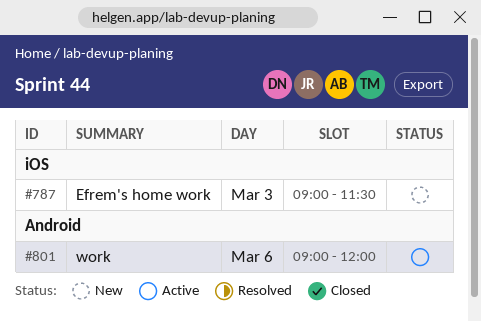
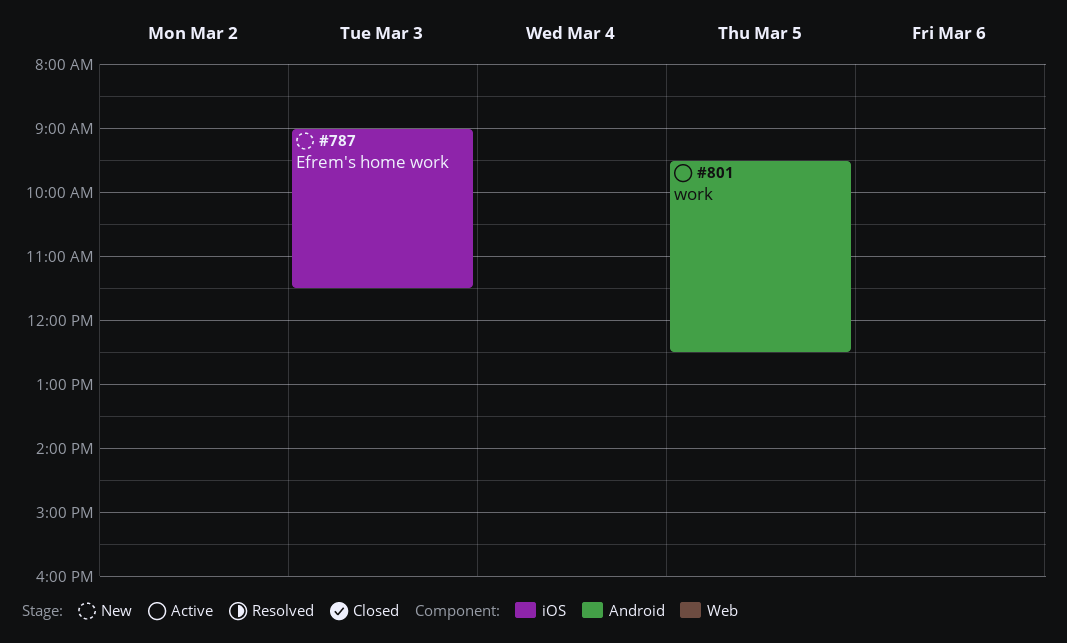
#801, day: Mar 6 -> Mar 5
#801, begins: 09:00 -> 09:30
#801, ends: 12:00 -> 12:30

